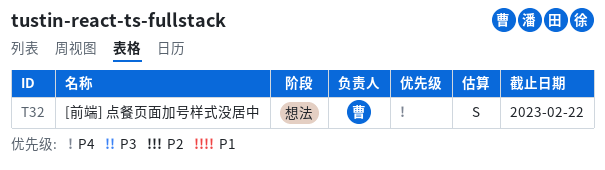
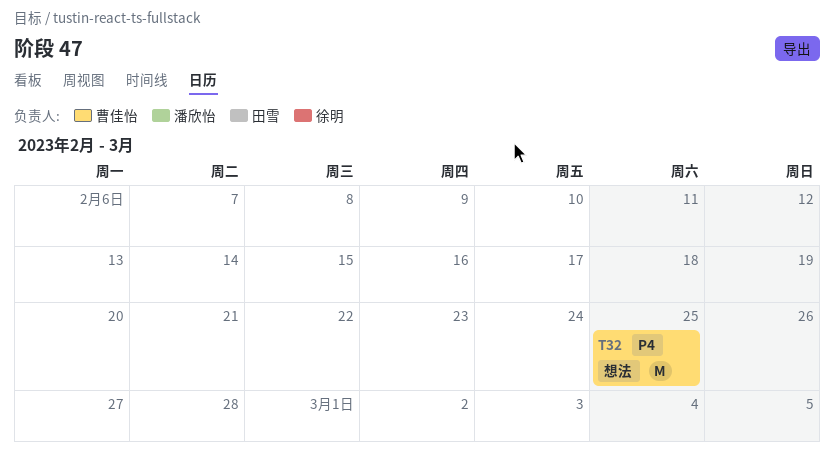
T32, estimate: S -> M
T32, due: Feb 22 -> Feb 25

